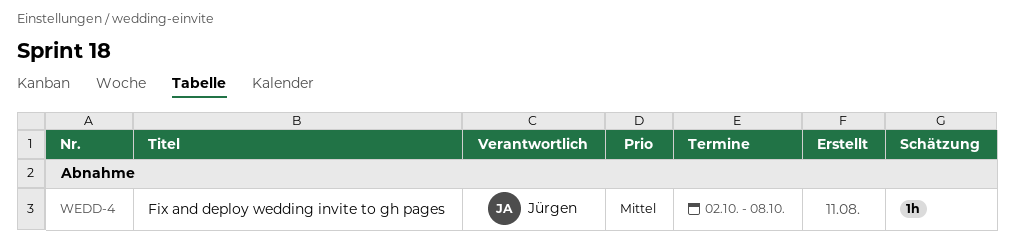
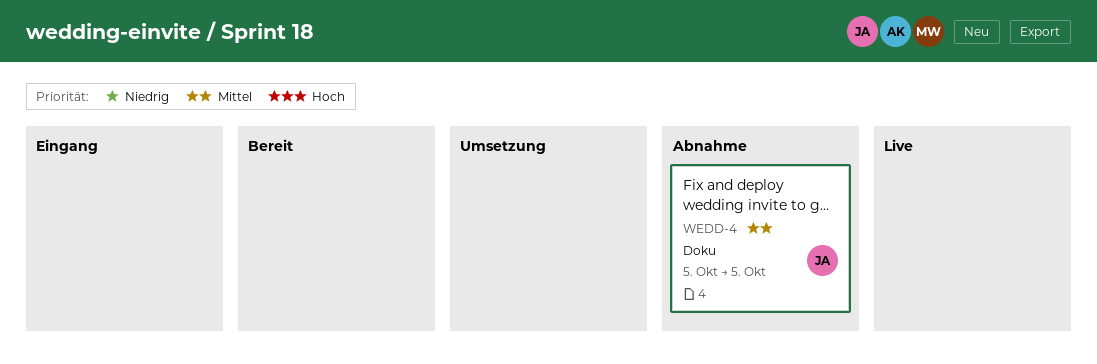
WEDD-4, start: Oct 2 -> Oct 5
WEDD-4, due: Oct 8 -> Oct 5

